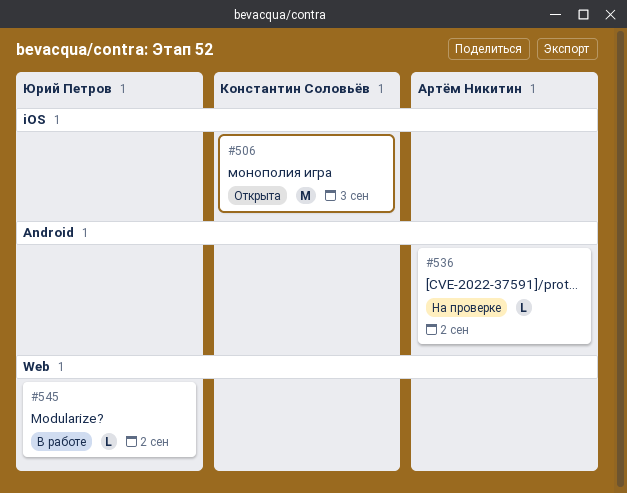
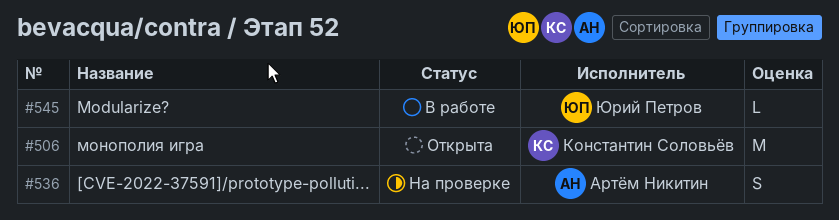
#536, estimate: L -> S

